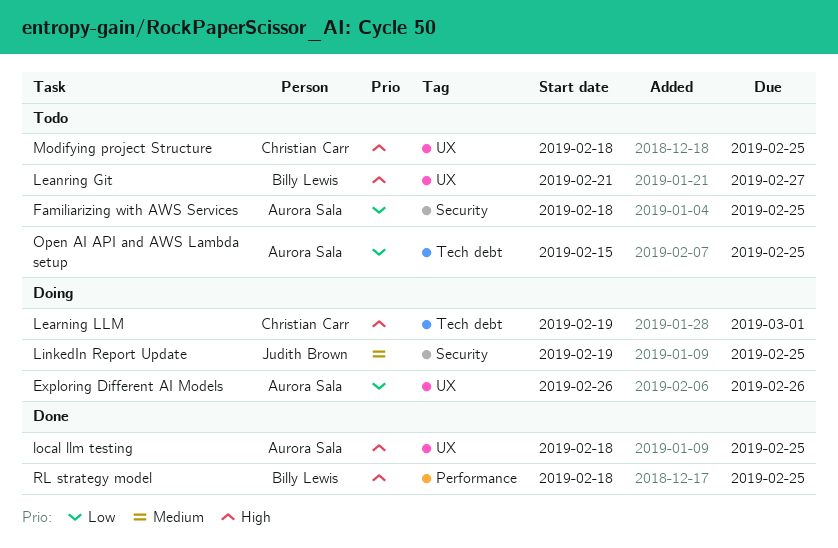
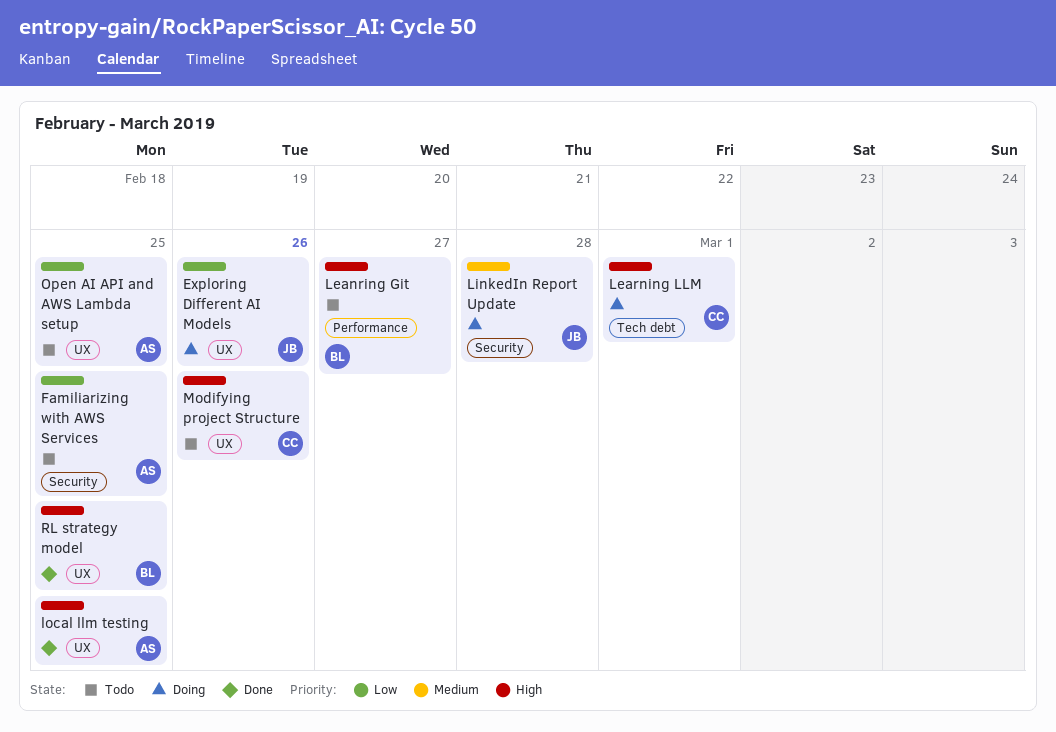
Exploring Different AI Models, owner: Aurora Sala -> Judith Brown
Leanring Git, label: UX -> Performance
LinkedIn Report Update, due: Feb 25 -> Feb 28
Modifying project Structure, due: Feb 25 -> Feb 26
Open AI API and AWS Lambda setup, label: Tech debt -> UX
RL strategy model, label: Performance -> UX

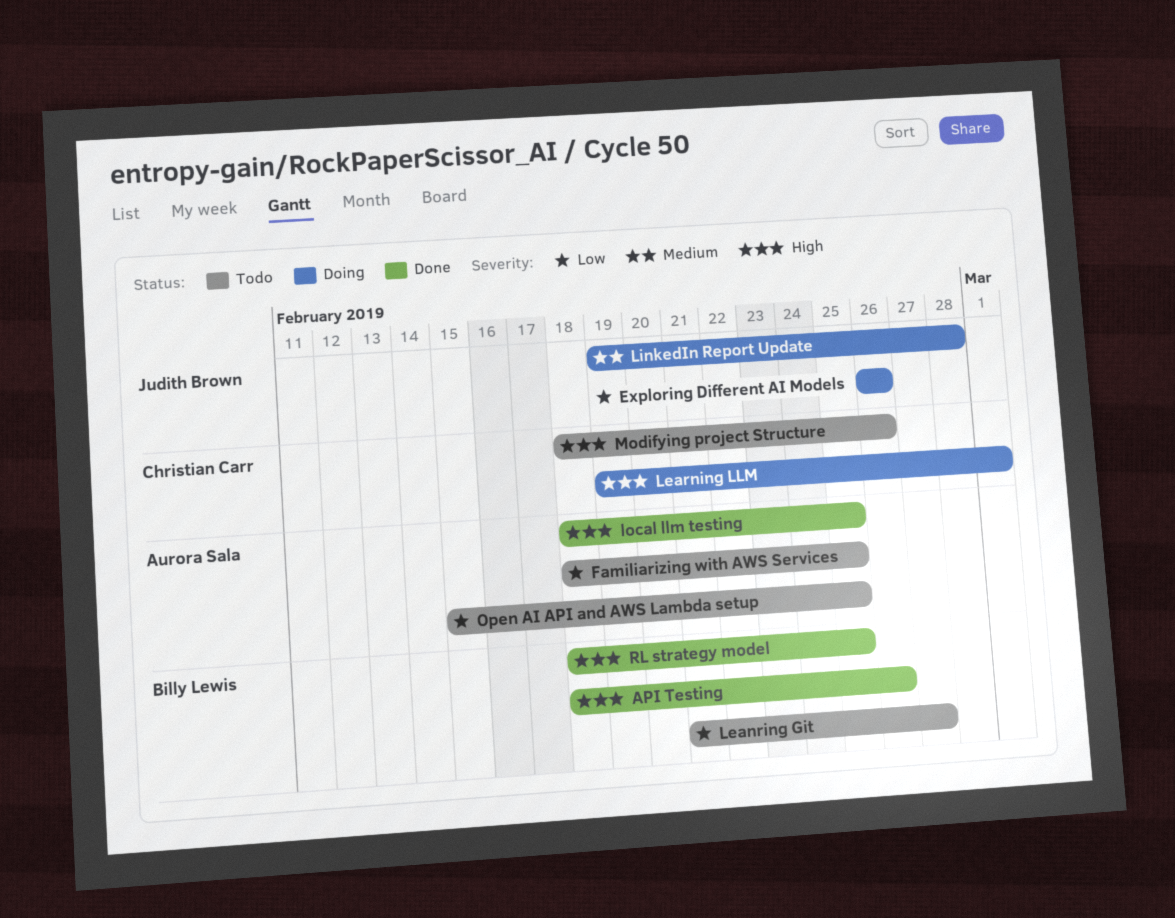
API Testing: none -> present
Leanring Git, priority: High -> Low

